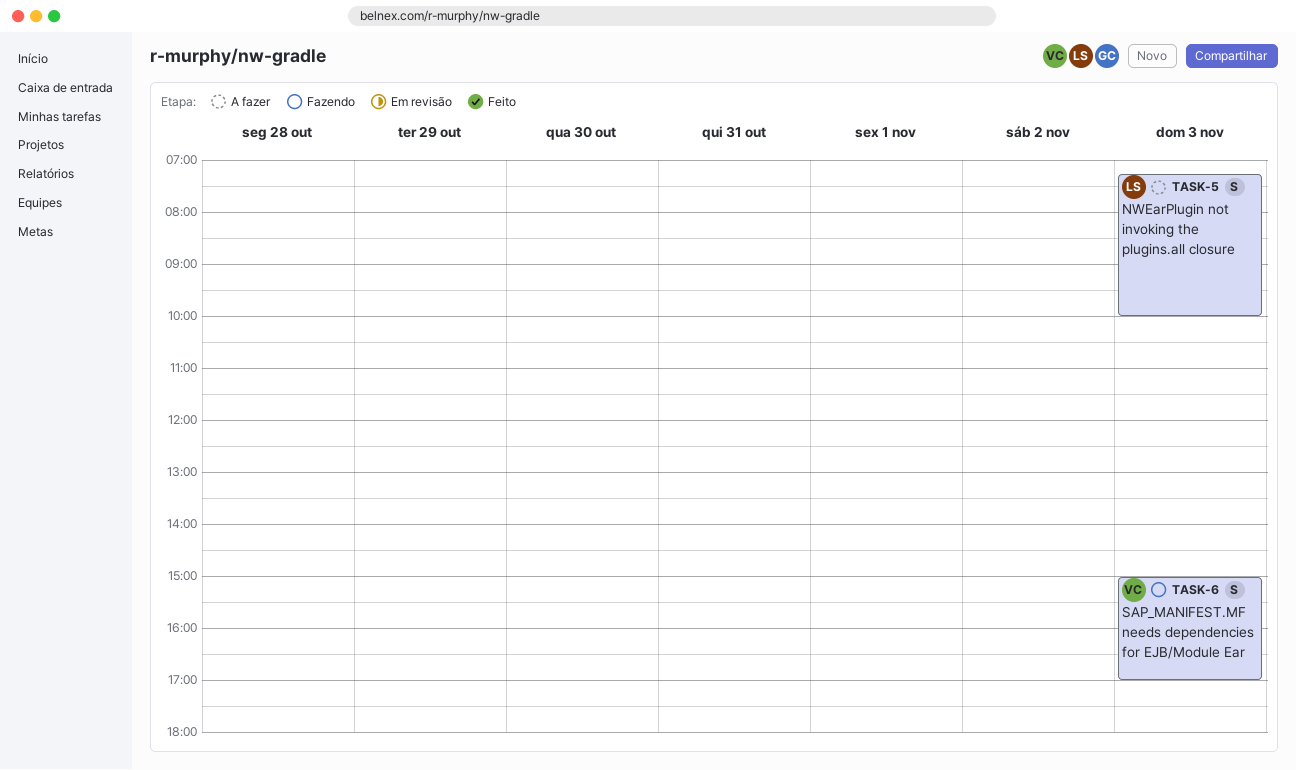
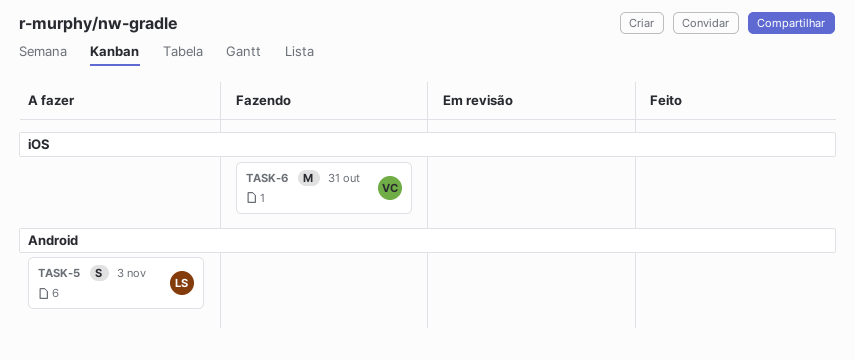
TASK-6, estimate: S -> M
TASK-6, day: Nov 3 -> Oct 31

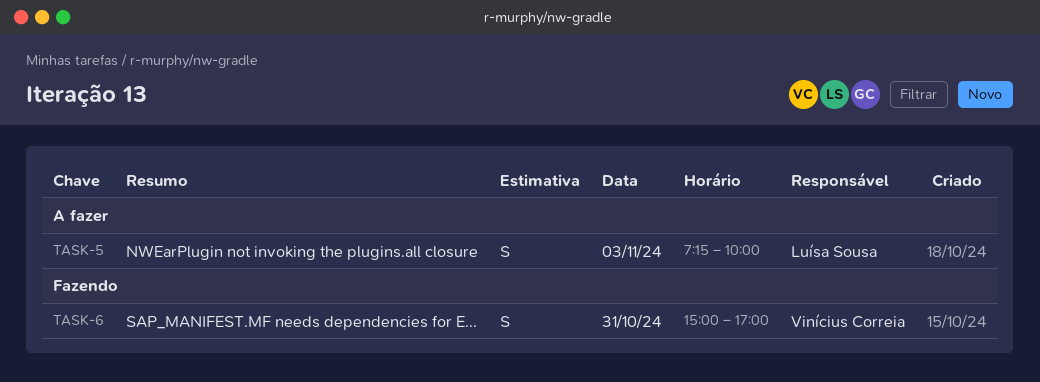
TASK-6, estimate: M -> S

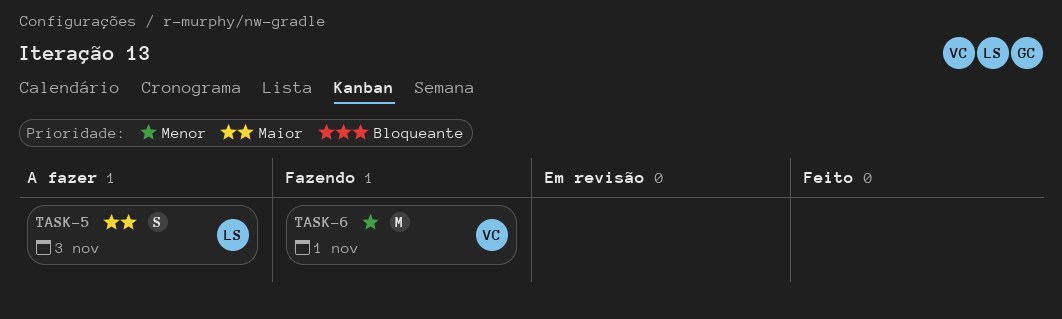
TASK-6, estimate: S -> M
TASK-6, day: Oct 31 -> Nov 1

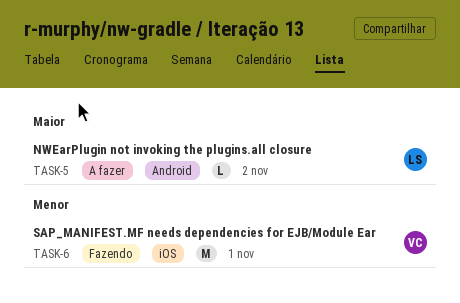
TASK-5, estimate: S -> L
TASK-5, day: Nov 3 -> Nov 2

